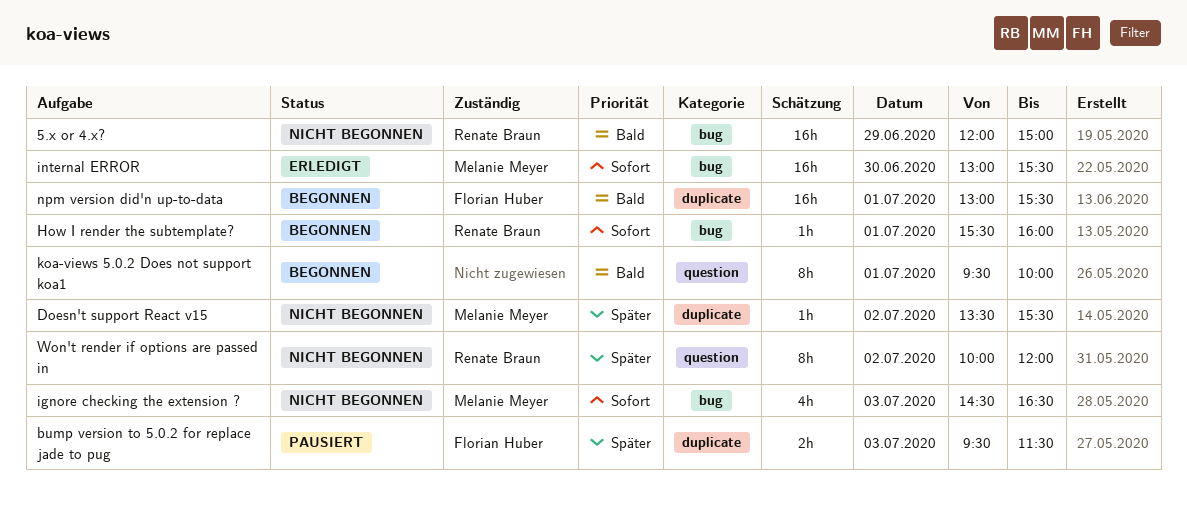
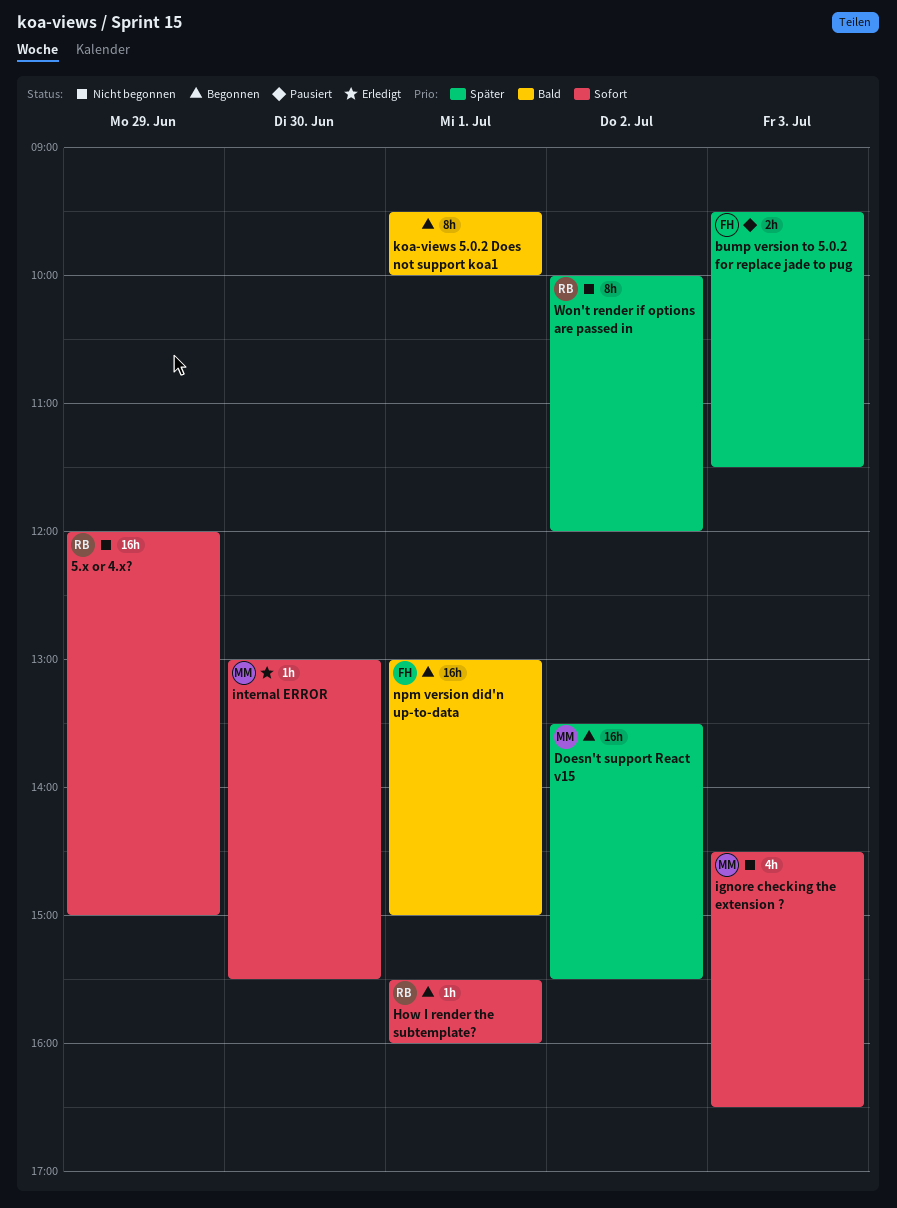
5.x or 4.x?, priority: Bald -> Sofort
Doesn't support React v15, status: Nicht begonnen -> Begonnen
Doesn't support React v15, estimate: 1h -> 16h
internal ERROR, estimate: 16h -> 1h
npm version did'n up-to-data, ends: 15:30 -> 15:00

